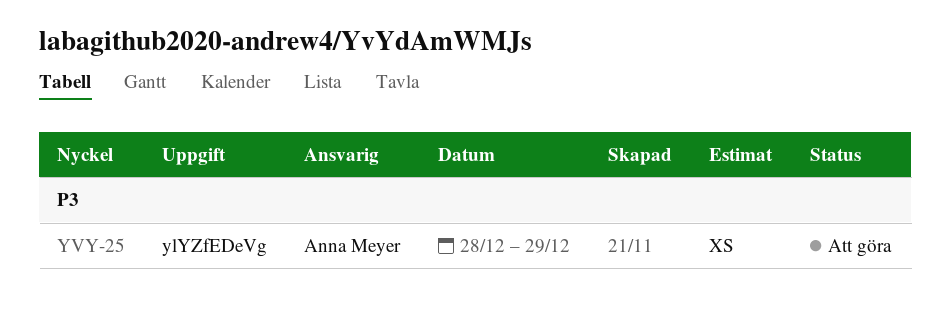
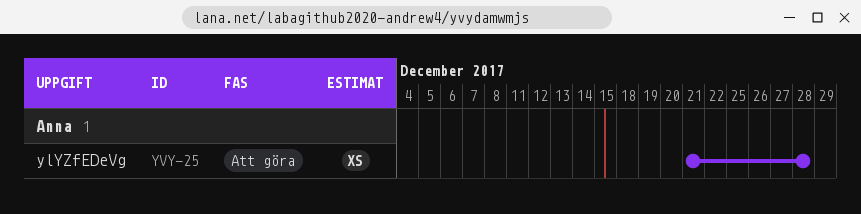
YVY-25, start: Dec 28 -> Dec 21
YVY-25, due: Dec 29 -> Dec 28

